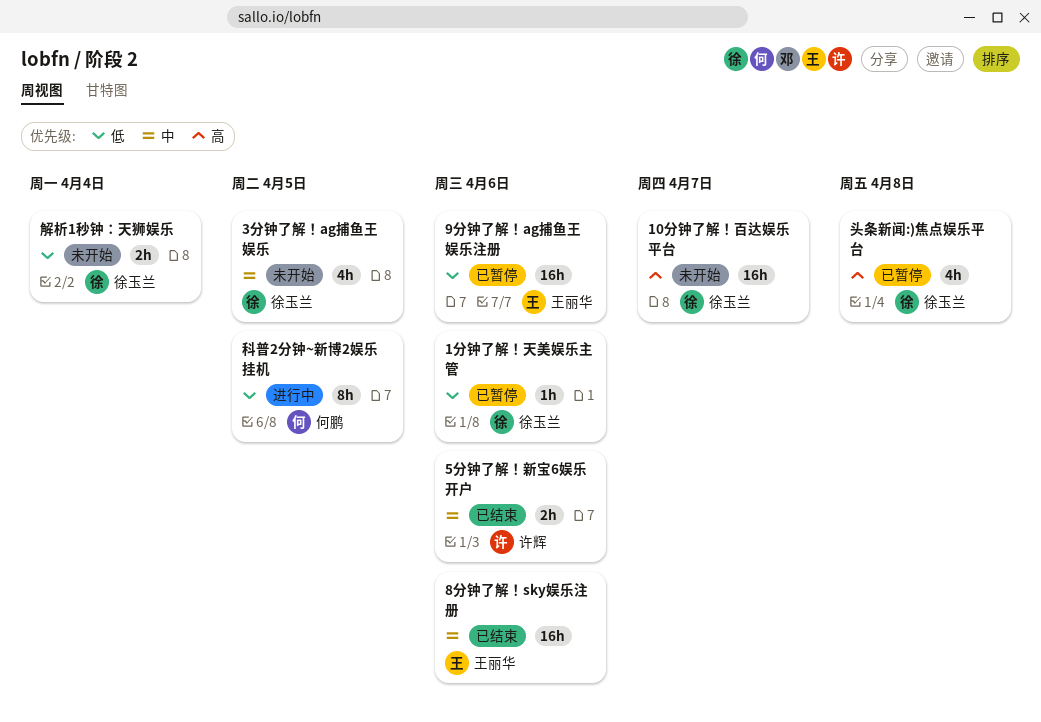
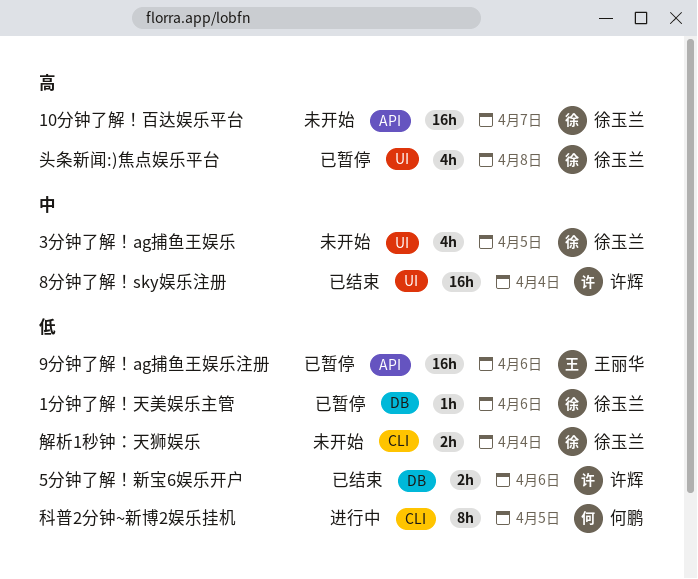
5分钟了解！新宝6娱乐开户, priority: 中 -> 低
8分钟了解！sky娱乐注册, owner: 王丽华 -> 许辉
8分钟了解！sky娱乐注册, due: Apr 6 -> Apr 4

